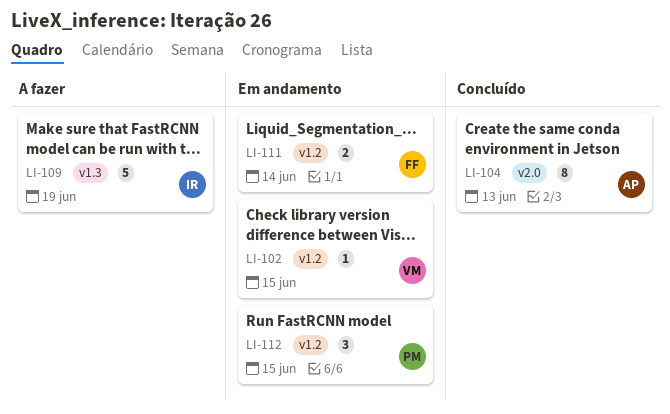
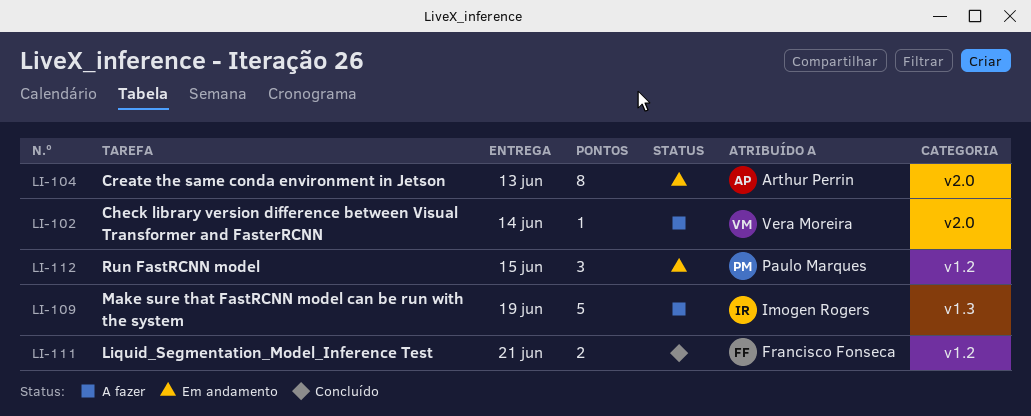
LI-102, status: Em andamento -> A fazer
LI-102, label: v1.2 -> v2.0
LI-102, due: Jun 15 -> Jun 14
LI-104, status: Concluído -> Em andamento
LI-111, status: Em andamento -> Concluído
LI-111, due: Jun 14 -> Jun 21

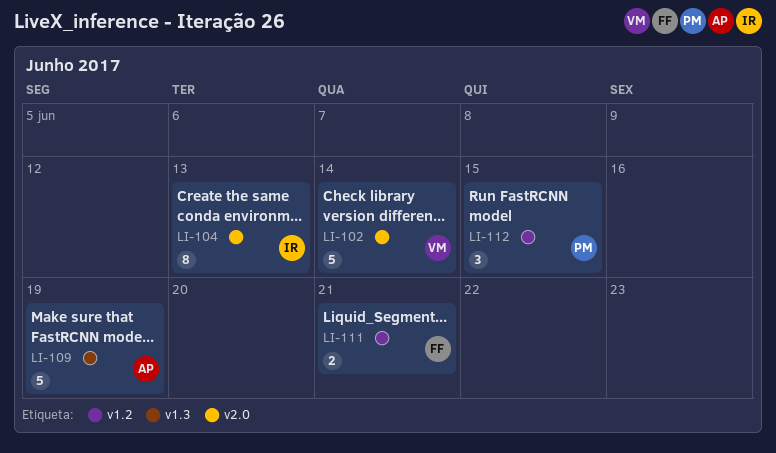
LI-102, estimate: 1 -> 5
LI-104, owner: Arthur Perrin -> Imogen Rogers
LI-109, owner: Imogen Rogers -> Arthur Perrin

